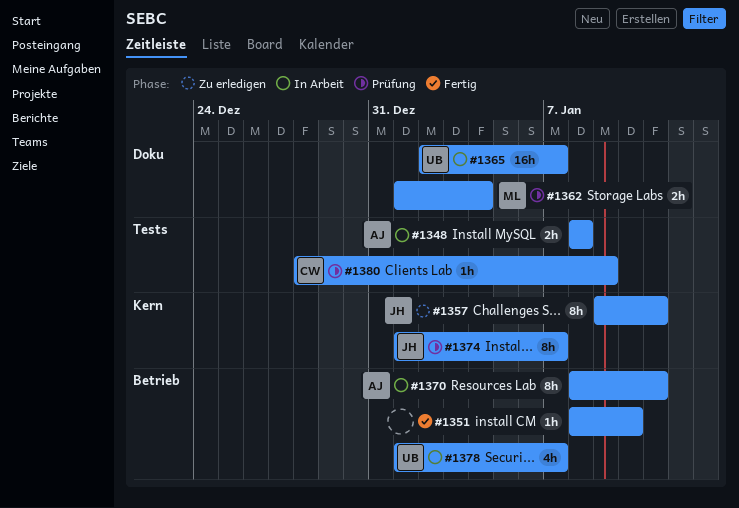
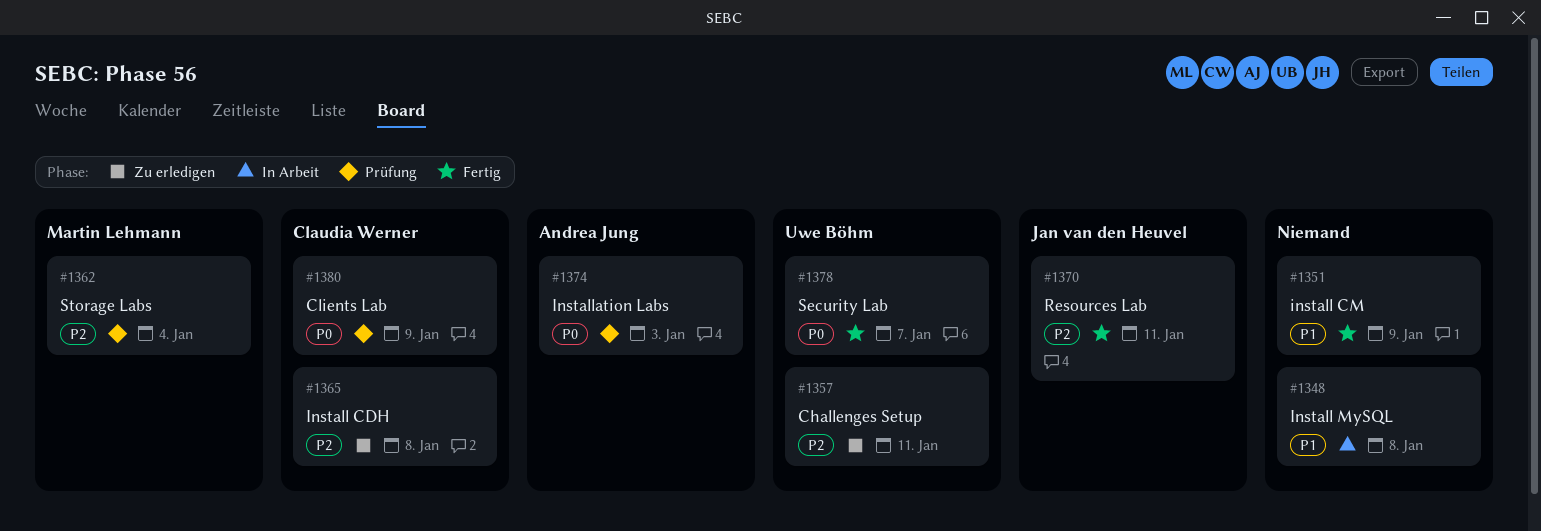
#1348, owner: Andrea Jung -> none
#1351, due: Jan 10 -> Jan 9
#1357, owner: Jan van den Heuvel -> Uwe Böhm
#1365, status: In Arbeit -> Zu erledigen
#1365, owner: Uwe Böhm -> Claudia Werner
#1365, due: Jan 7 -> Jan 8
#1370, status: In Arbeit -> Fertig
#1370, owner: Andrea Jung -> Jan van den Heuvel
#1374, owner: Jan van den Heuvel -> Andrea Jung
#1374, due: Jan 7 -> Jan 3
#1378, status: In Arbeit -> Fertig

